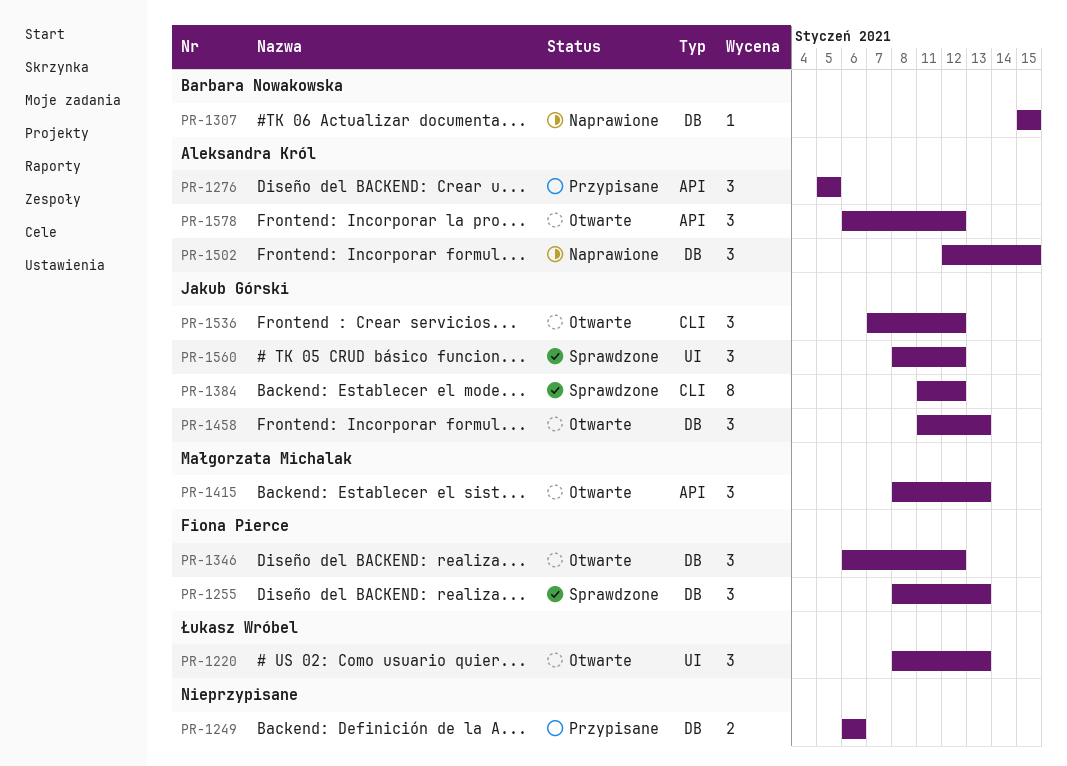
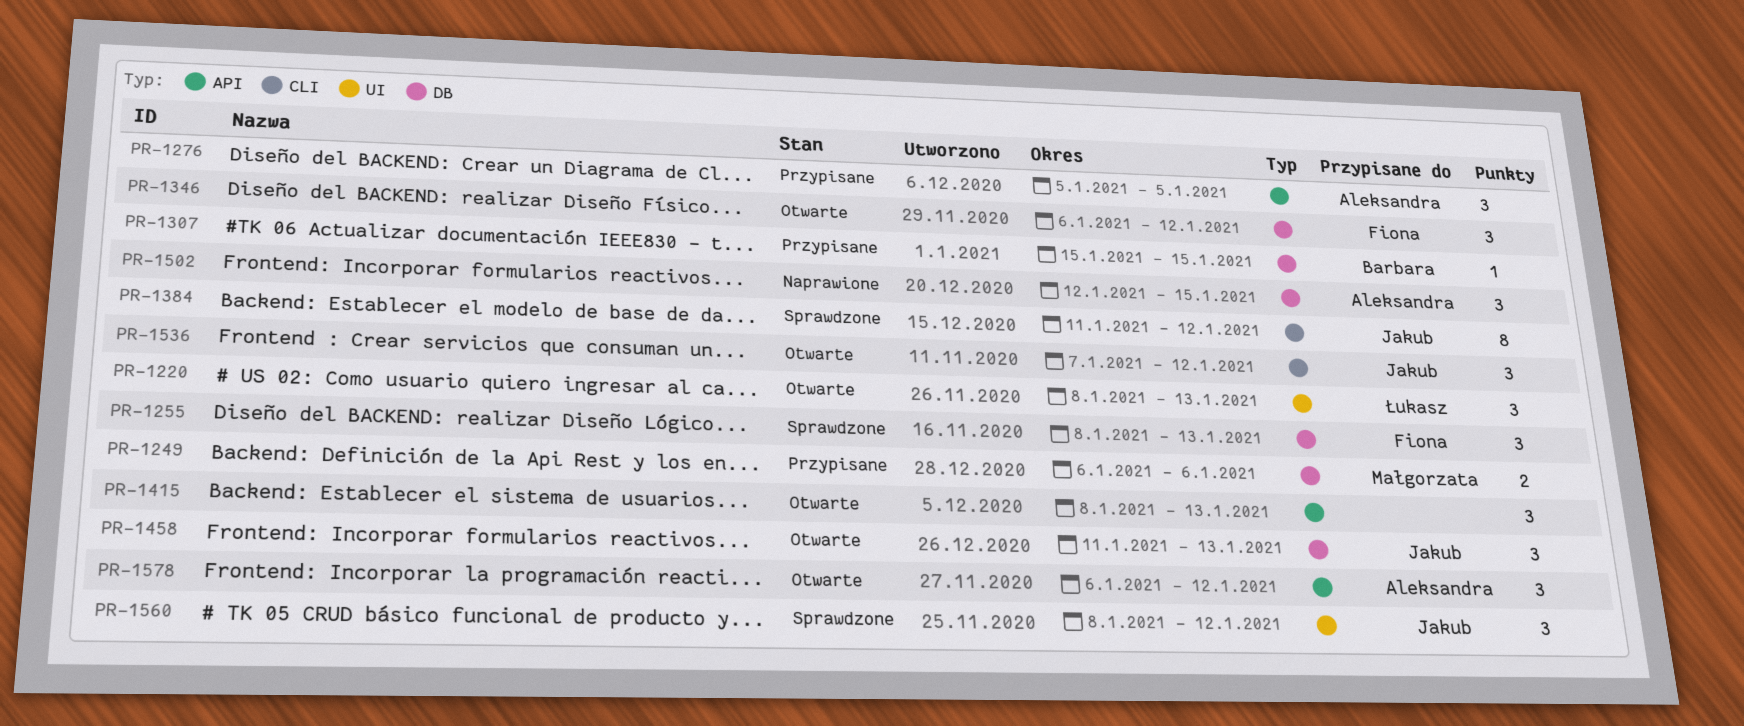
PR-1249, owner: none -> Małgorzata Michalak
PR-1307, status: Naprawione -> Przypisane
PR-1415, owner: Małgorzata Michalak -> none

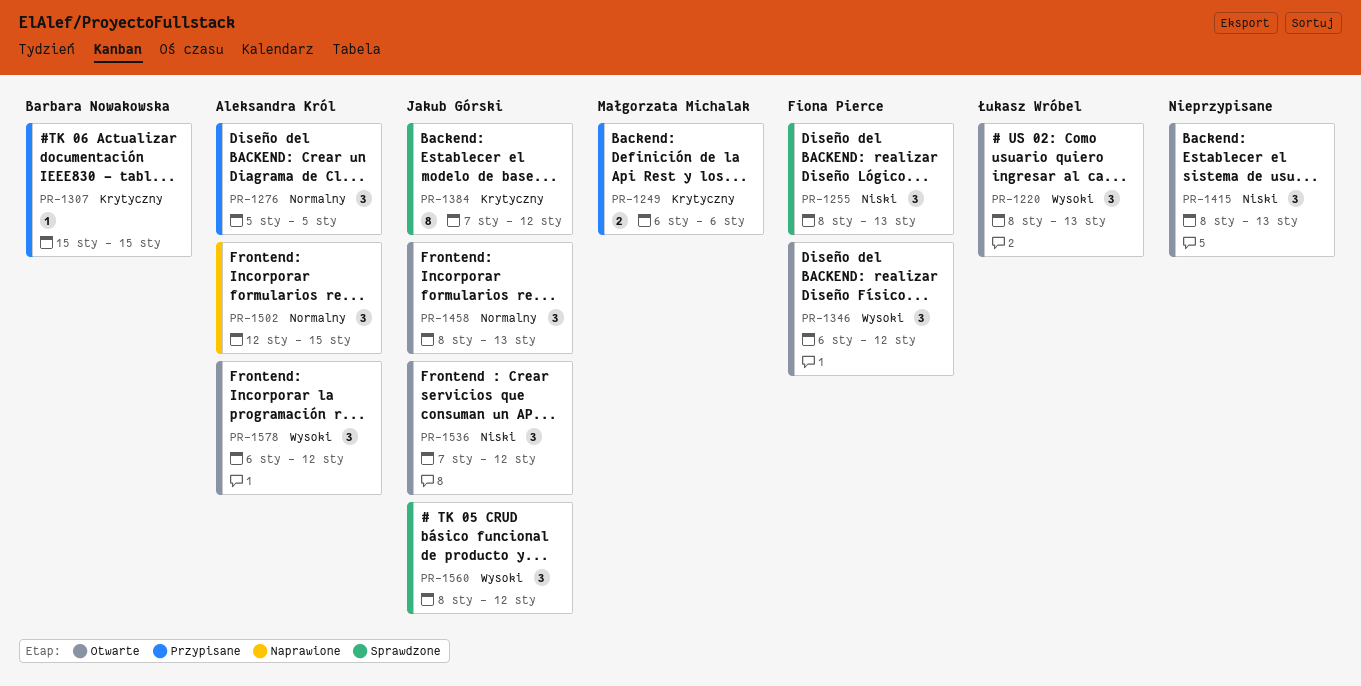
PR-1384, start: Jan 11 -> Jan 7
PR-1458, start: Jan 11 -> Jan 8

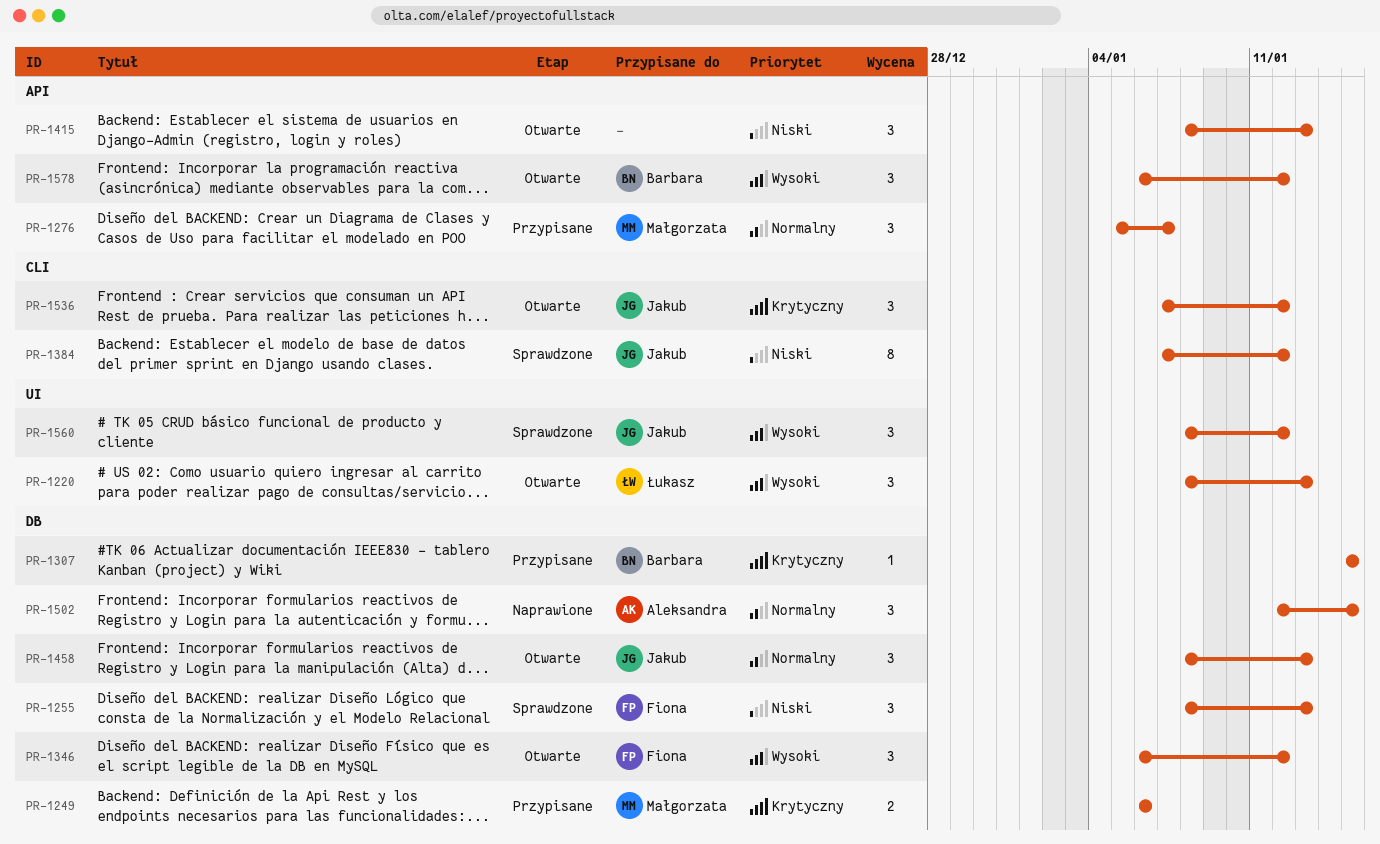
PR-1276, owner: Aleksandra Król -> Małgorzata Michalak
PR-1276, due: Jan 5 -> Jan 7
PR-1384, priority: Krytyczny -> Niski
PR-1536, priority: Niski -> Krytyczny
PR-1578, owner: Aleksandra Król -> Barbara Nowakowska

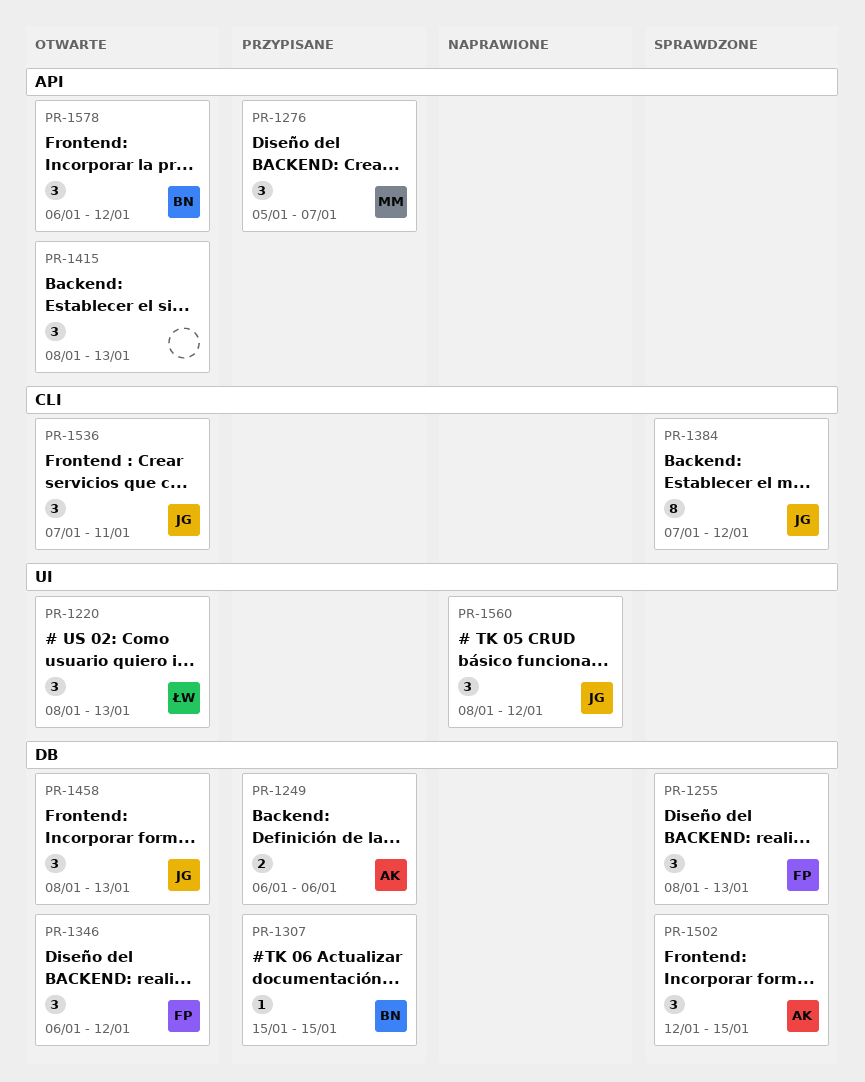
PR-1249, owner: Małgorzata -> Aleksandra
PR-1502, status: Naprawione -> Sprawdzone
PR-1536, due: Jan 12 -> Jan 11
PR-1560, status: Sprawdzone -> Naprawione

